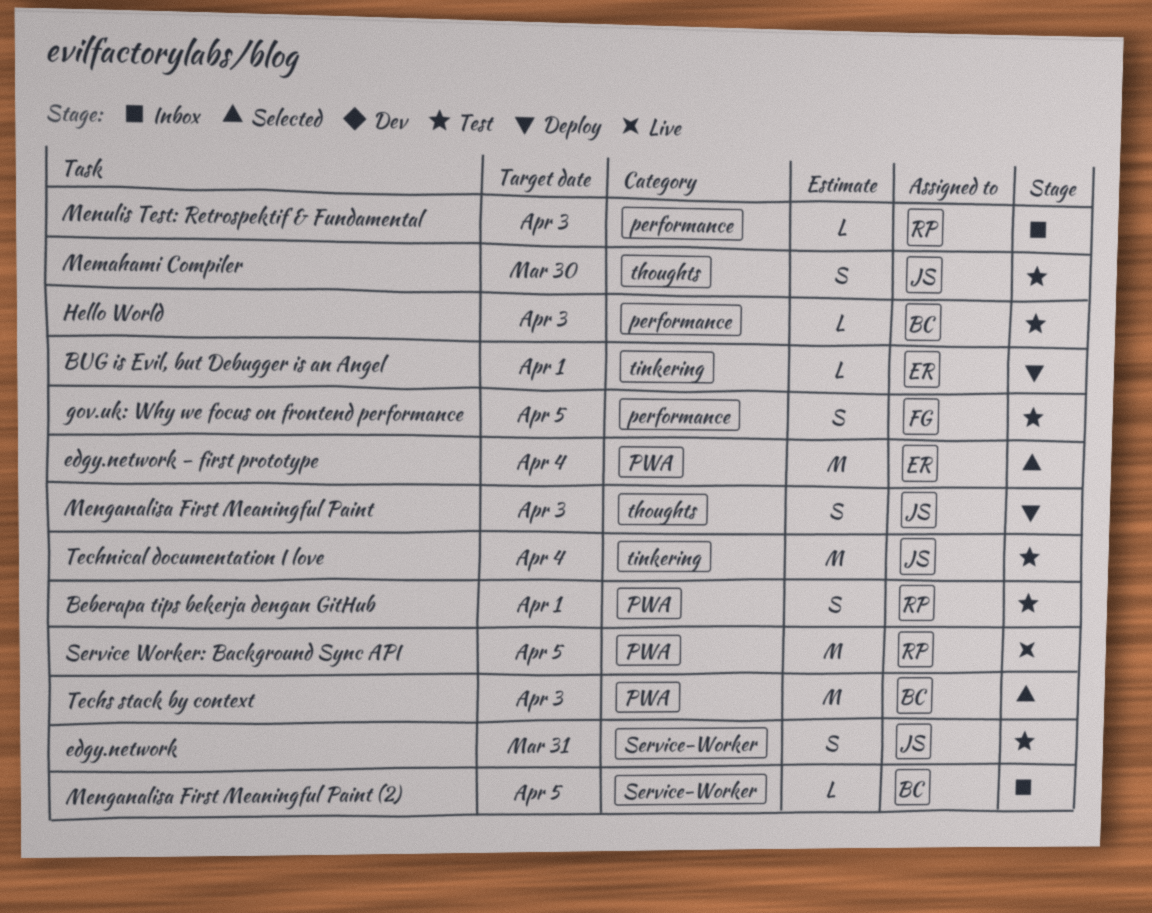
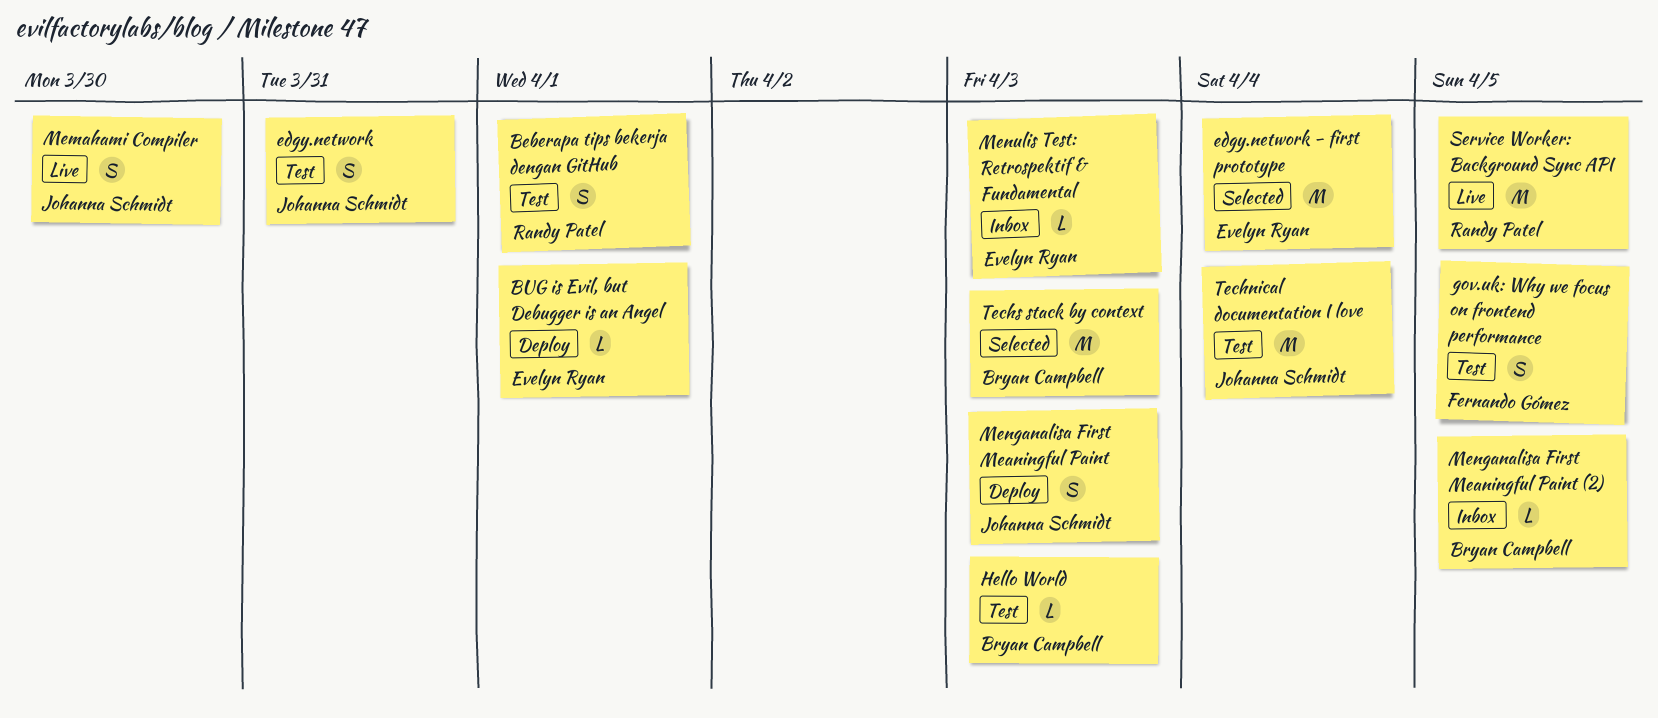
Memahami Compiler, status: Test -> Live
Menulis Test: Retrospektif & Fundamental, owner: Randy Patel -> Evelyn Ryan

